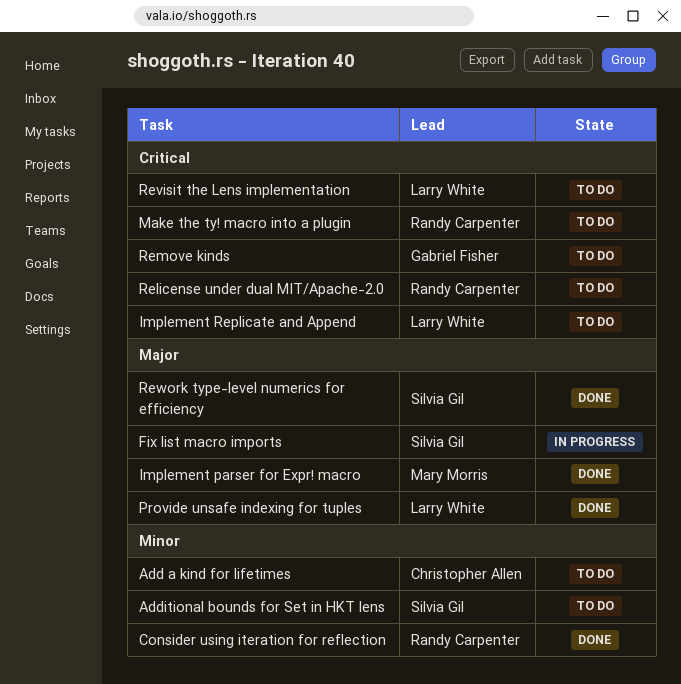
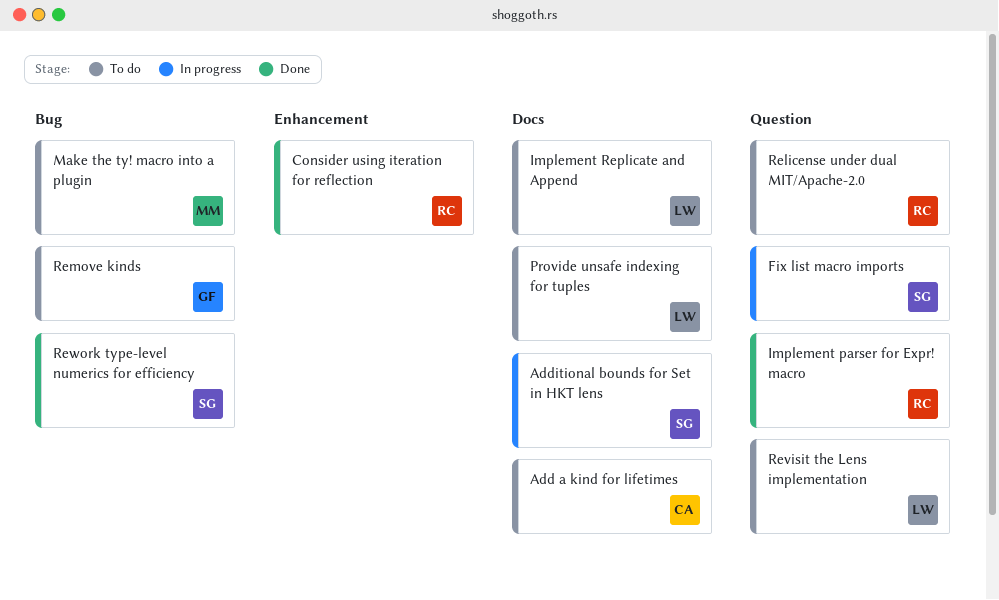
Additional bounds for Set in HKT lens, status: To do -> In progress
Implement parser for Expr! macro, owner: Mary Morris -> Randy Carpenter
Make the ty! macro into a plugin, owner: Randy Carpenter -> Mary Morris
Provide unsafe indexing for tuples, status: Done -> To do

